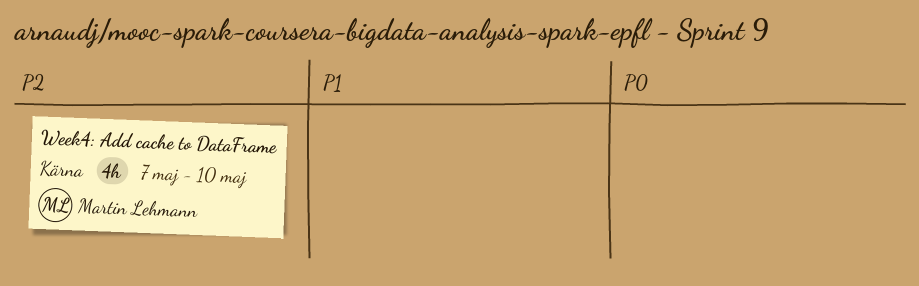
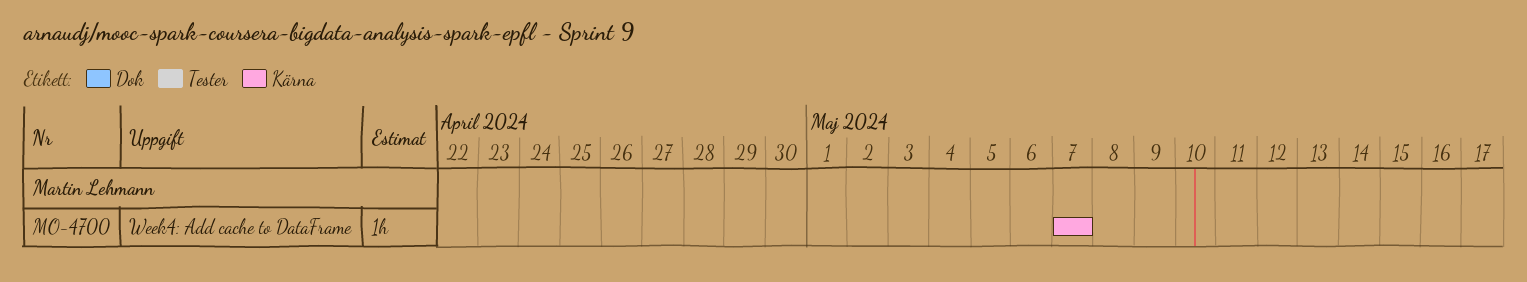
Week4: Add cache to DataFrame, estimate: 4h -> 1h
Week4: Add cache to DataFrame, due: May 10 -> May 7

